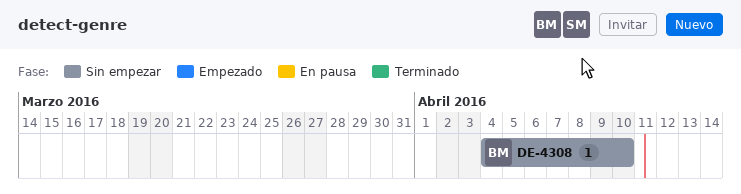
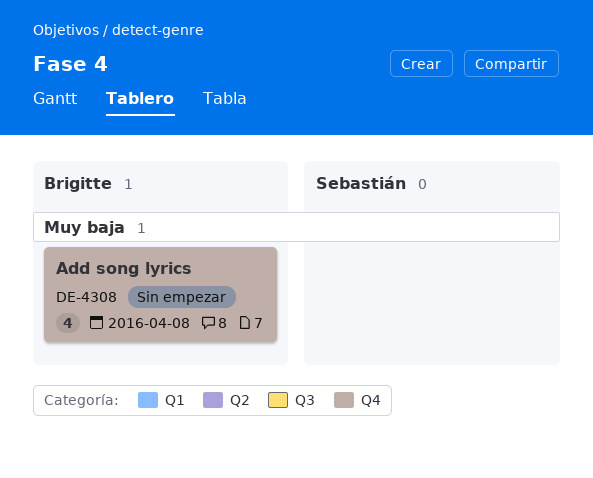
DE-4308, estimate: 1 -> 4
DE-4308, due: Apr 10 -> Apr 8

